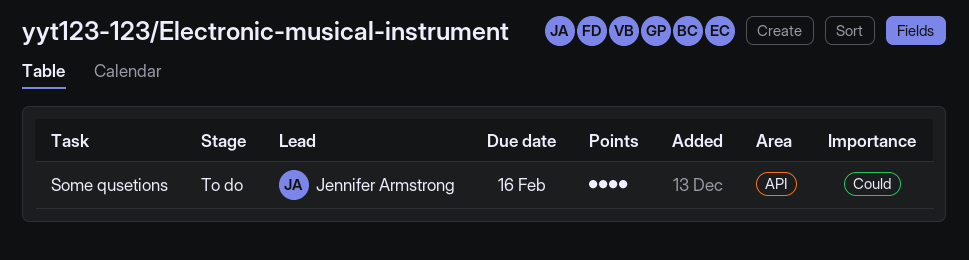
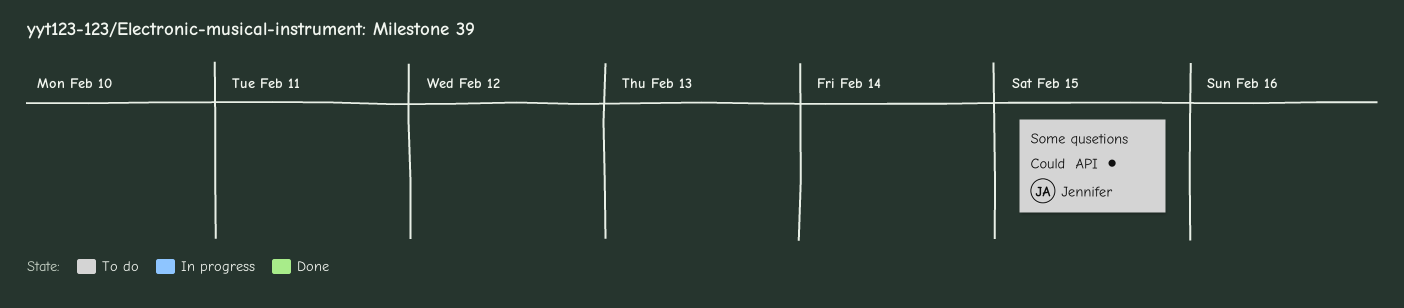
Some qusetions, estimate: 4 -> 1
Some qusetions, due: Feb 16 -> Feb 15

